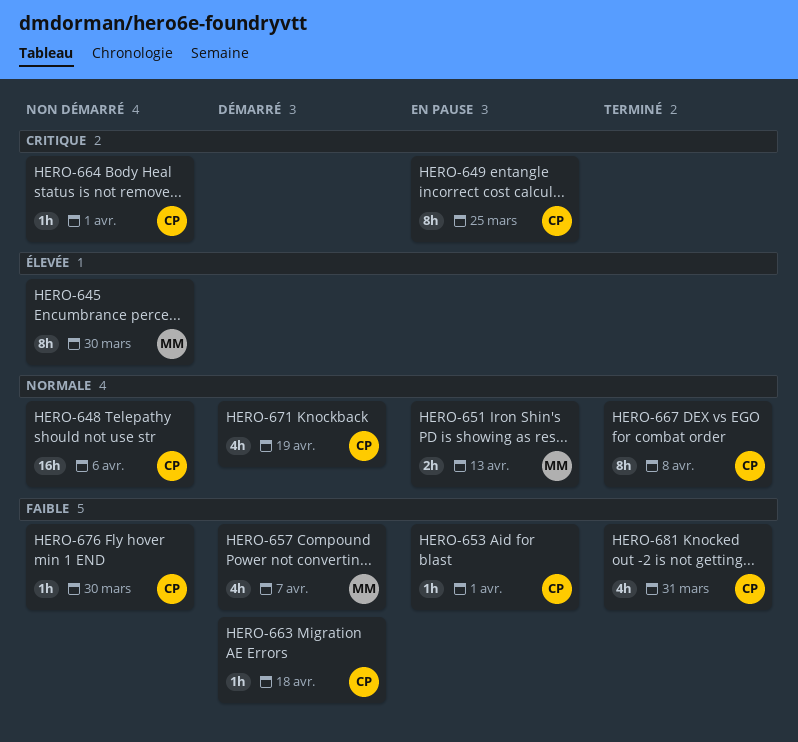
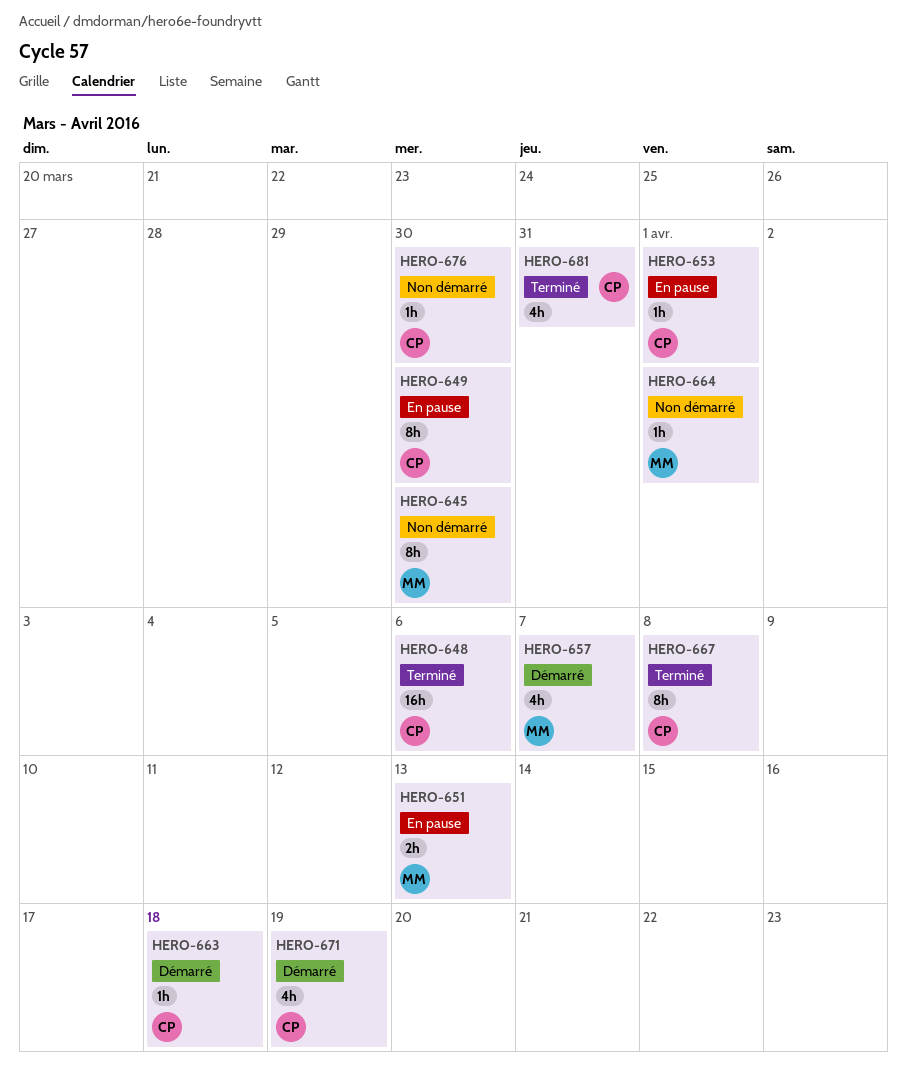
HERO-648, status: Non démarré -> Terminé
HERO-649, due: Mar 25 -> Mar 30
HERO-664, owner: CP -> MM

